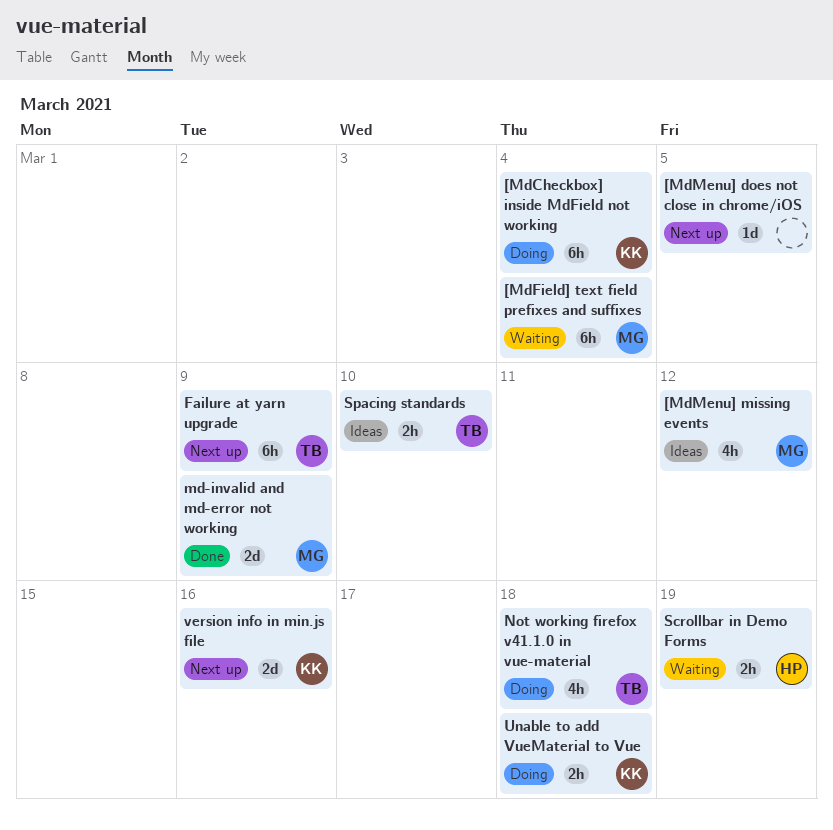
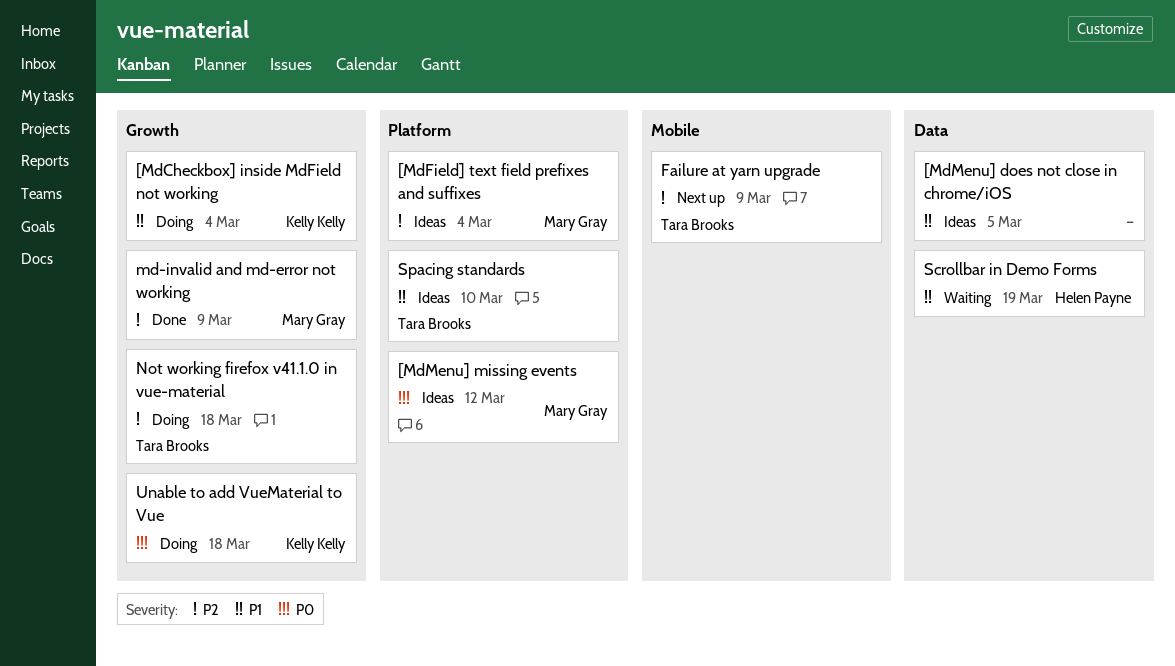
[MdField] text field prefixes and suffixes, status: Waiting -> Ideas
[MdMenu] does not close in chrome/iOS, status: Next up -> Ideas
version info in min.js file: present -> none

